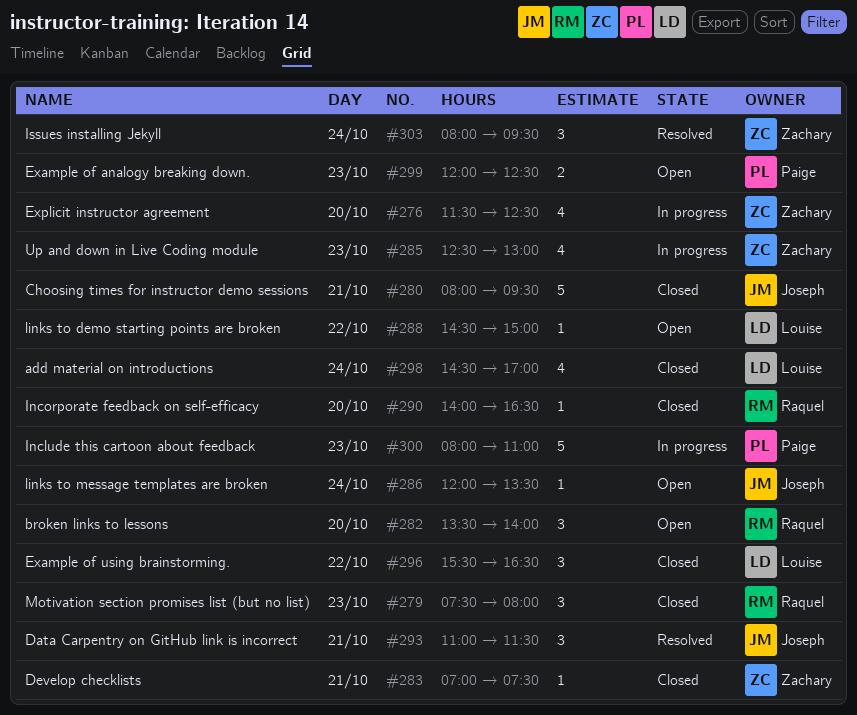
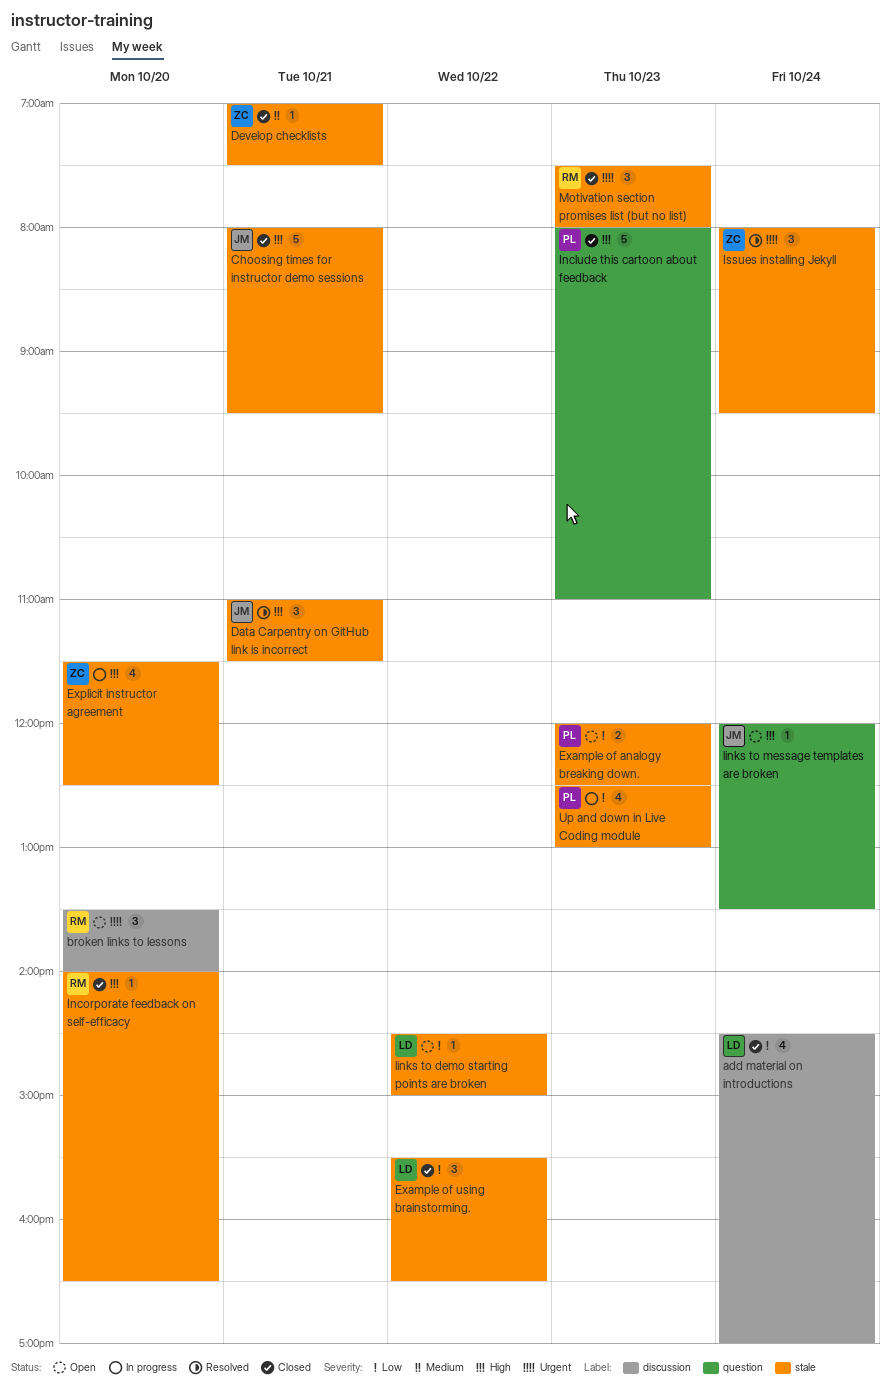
Include this cartoon about feedback, status: In progress -> Closed
Up and down in Live Coding module, owner: Zachary -> Paige

